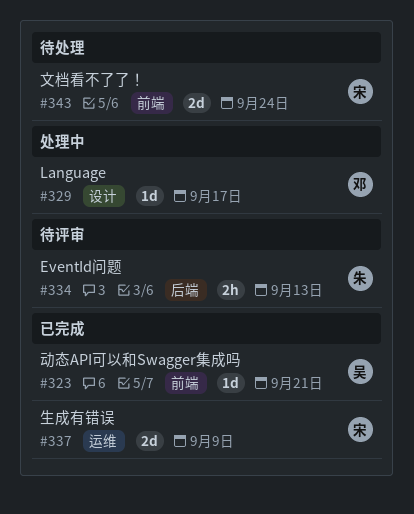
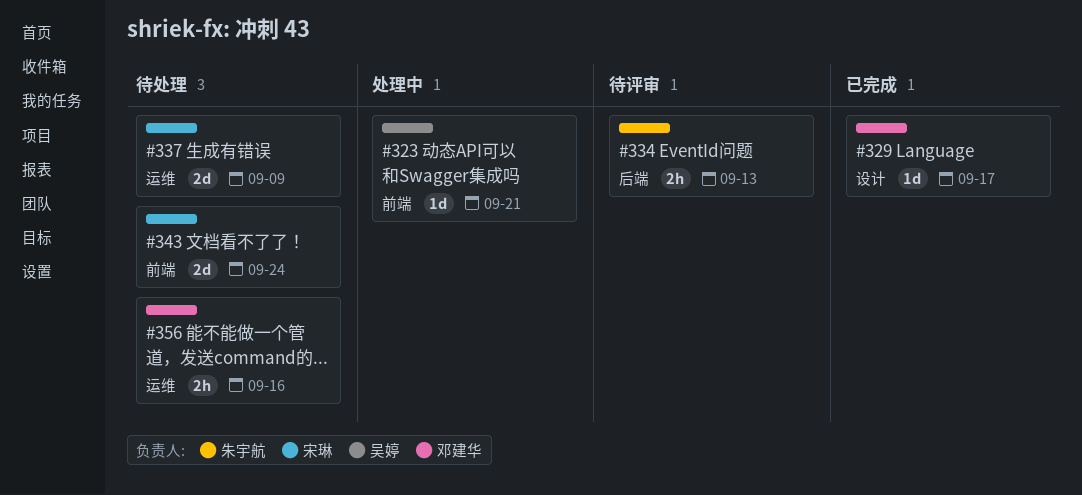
#323, status: 已完成 -> 处理中
#329, status: 处理中 -> 已完成
#337, status: 已完成 -> 待处理
#356: none -> present

